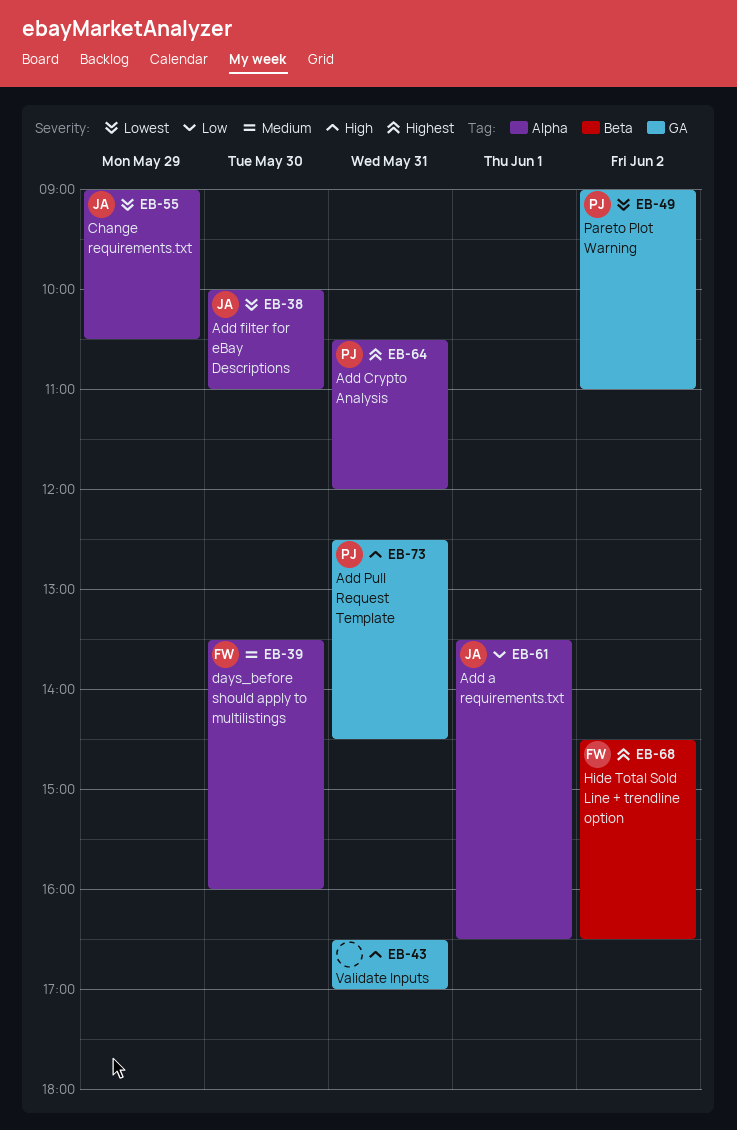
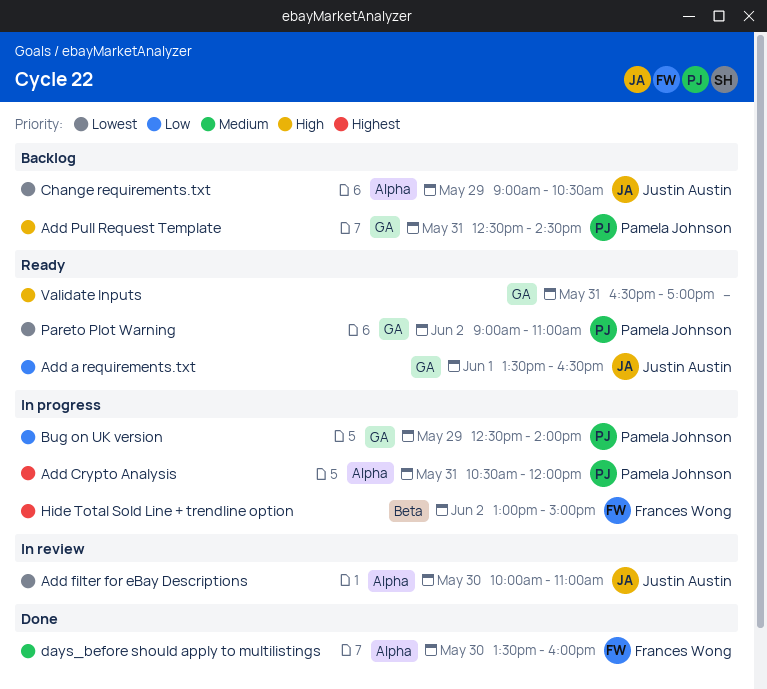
Add a requirements.txt, label: Alpha -> GA
Bug on UK version: none -> present
Hide Total Sold Line + trendline option, begins: 14:30 -> 13:00
Hide Total Sold Line + trendline option, ends: 16:30 -> 15:00

